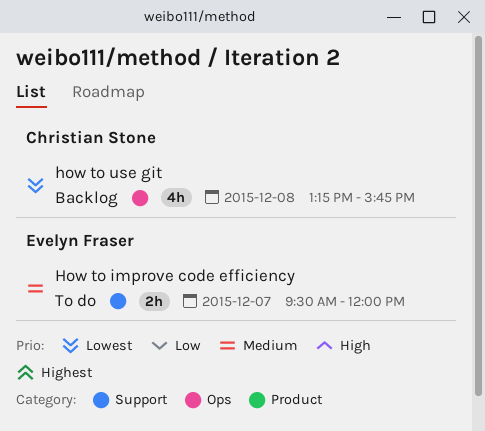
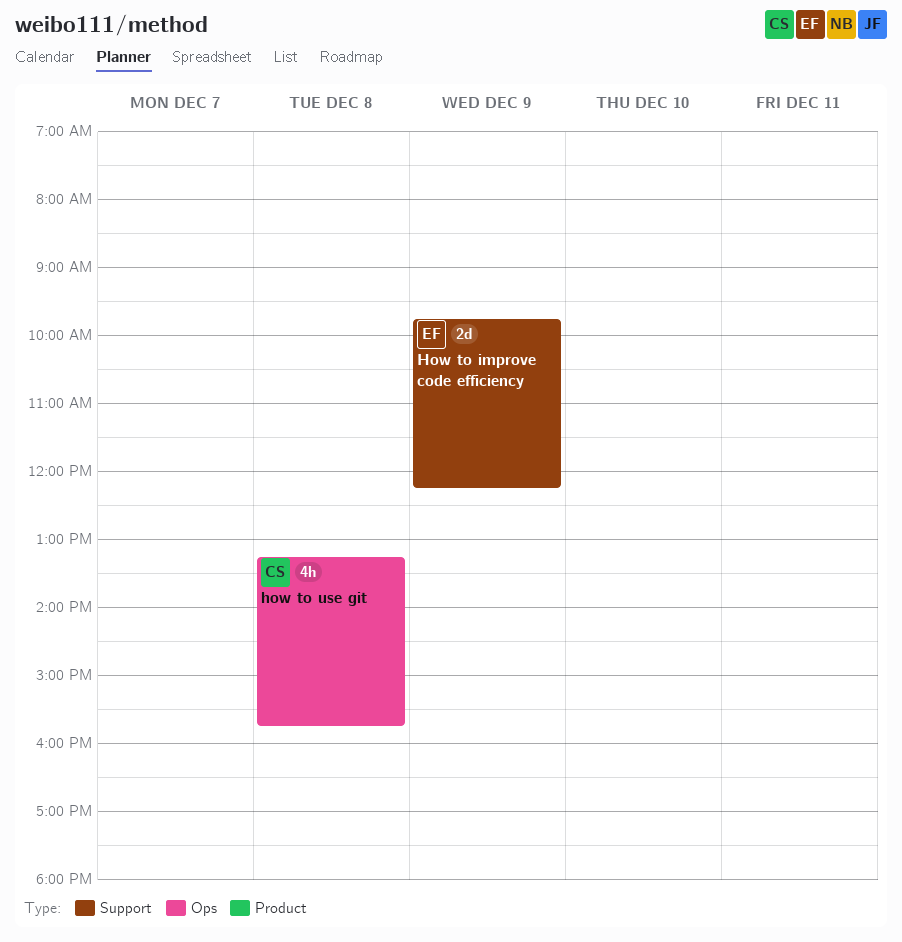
How to improve code efficiency, estimate: 2h -> 2d
How to improve code efficiency, day: Dec 7 -> Dec 9
How to improve code efficiency, begins: 09:30 -> 09:45
How to improve code efficiency, ends: 12:00 -> 12:15

